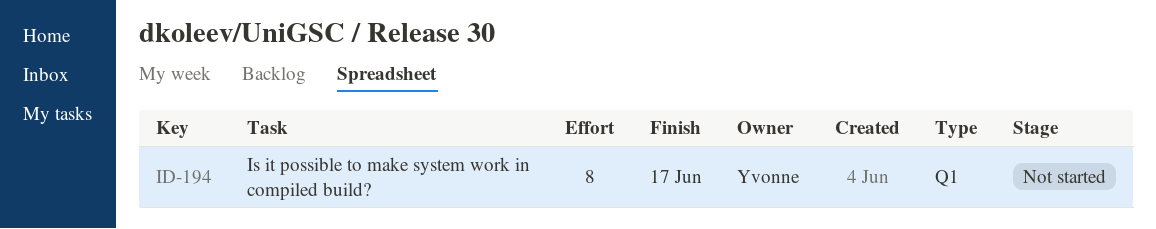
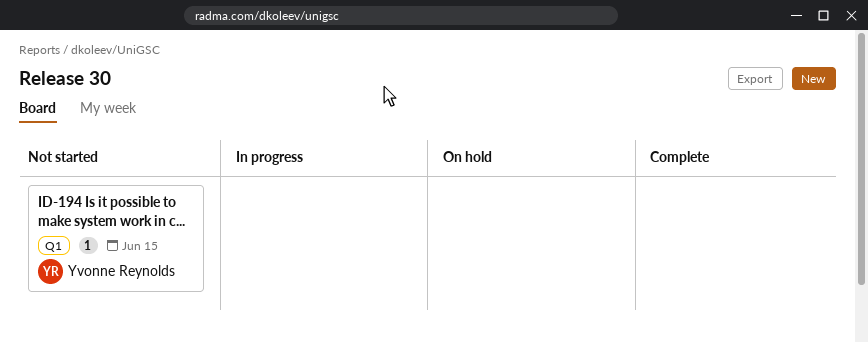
ID-194, estimate: 8 -> 1
ID-194, due: Jun 17 -> Jun 15

